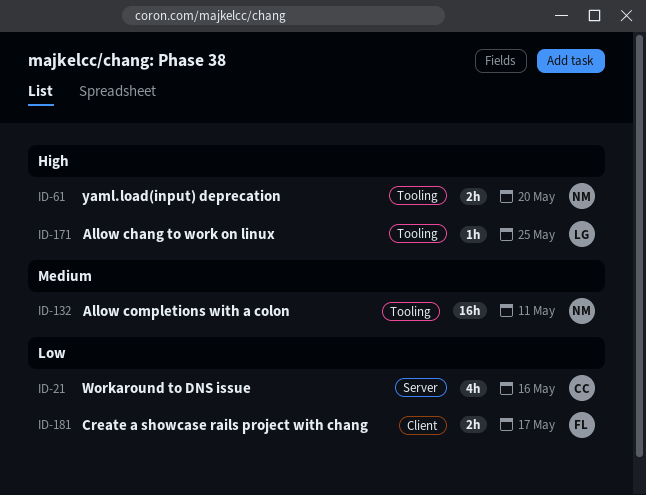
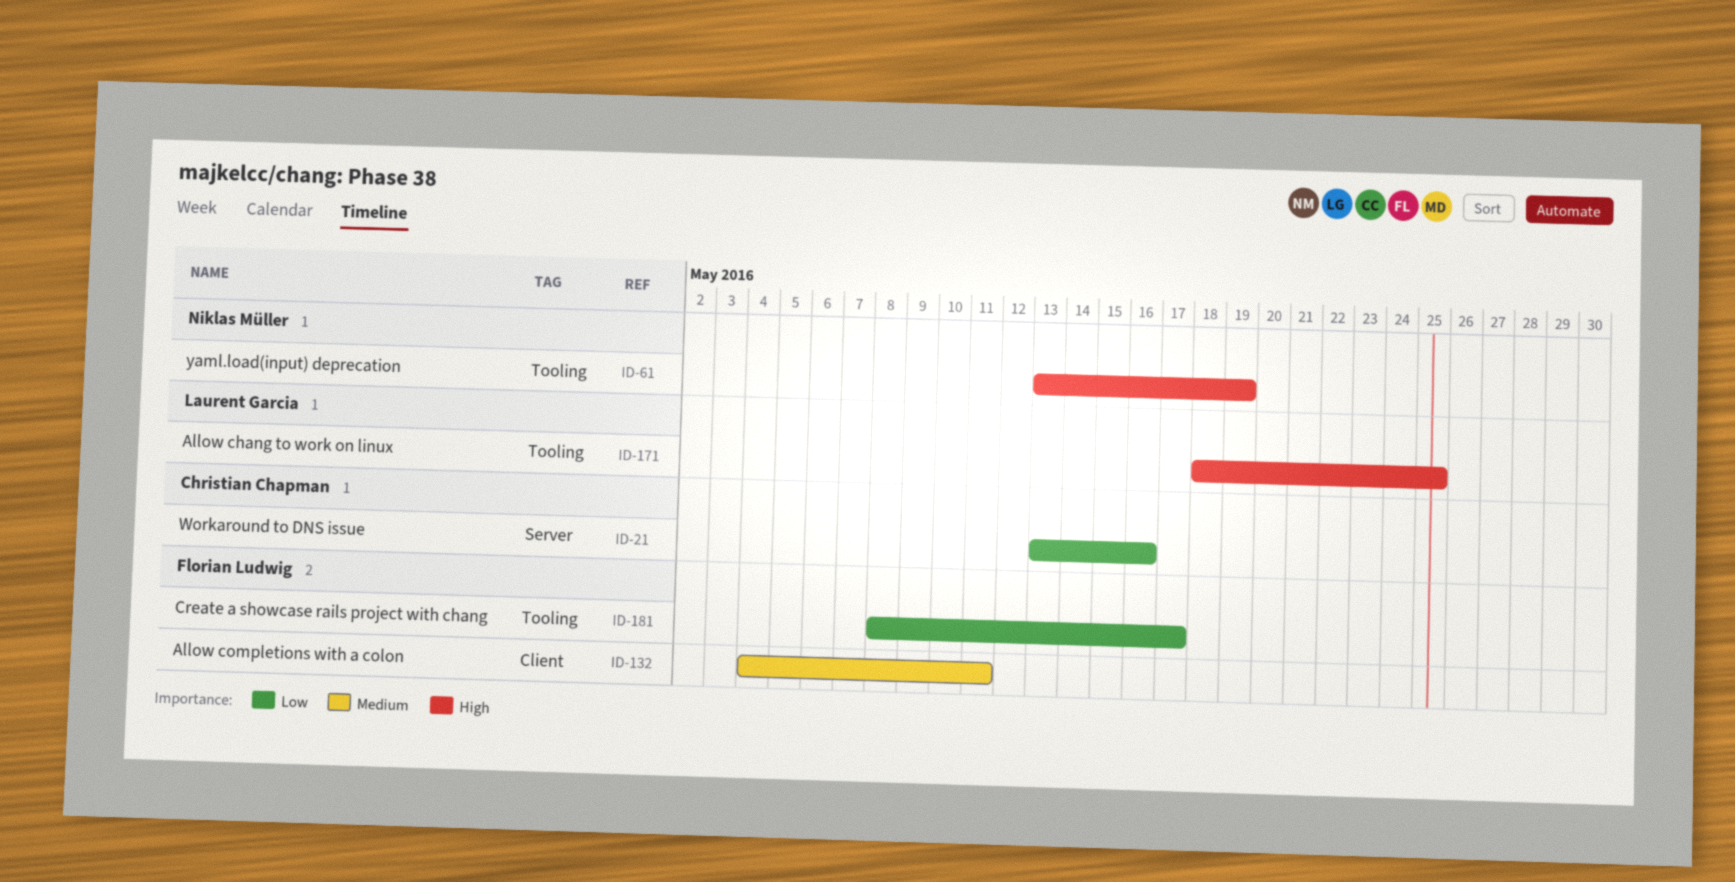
ID-61, due: May 20 -> May 19
ID-132, owner: Niklas Müller -> Florian Ludwig
ID-132, label: Tooling -> Client
ID-181, label: Client -> Tooling

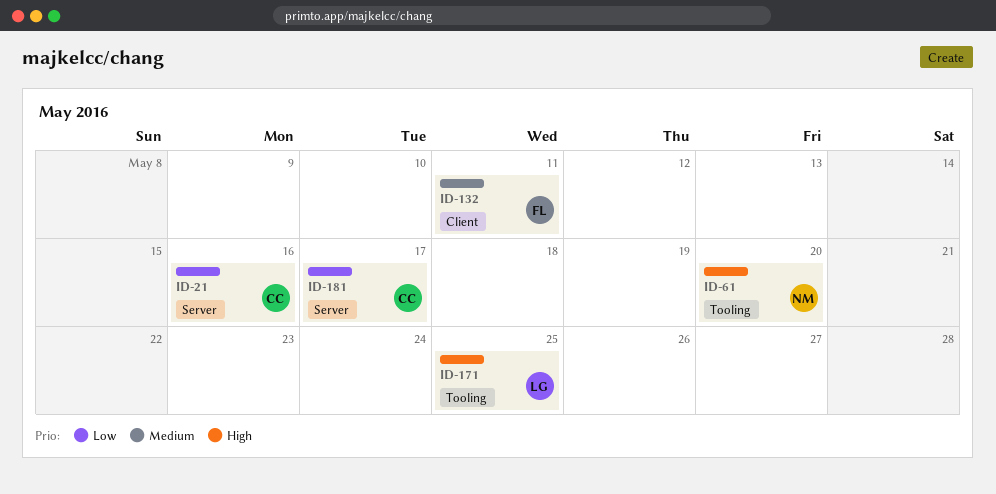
ID-61, due: May 19 -> May 20
ID-181, owner: Florian Ludwig -> Christian Chapman
ID-181, label: Tooling -> Server

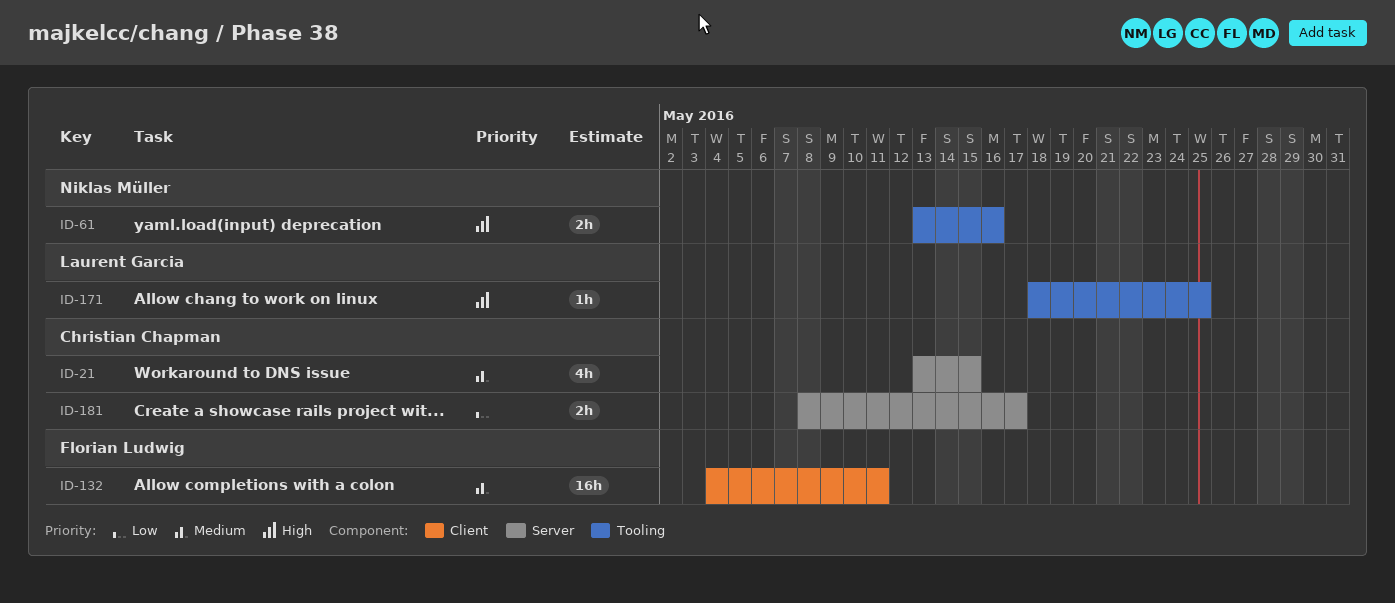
ID-21, priority: Low -> Medium
ID-21, due: May 16 -> May 15
ID-61, due: May 20 -> May 16

